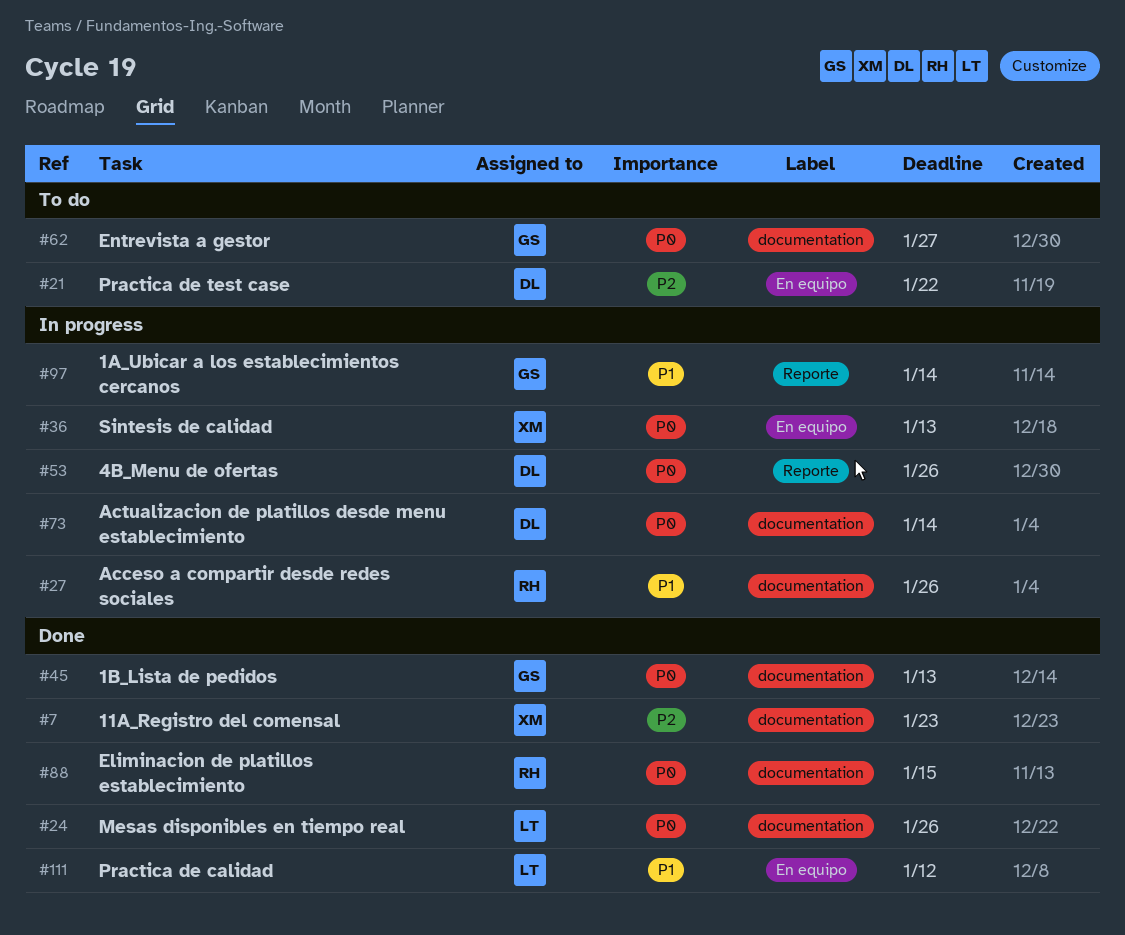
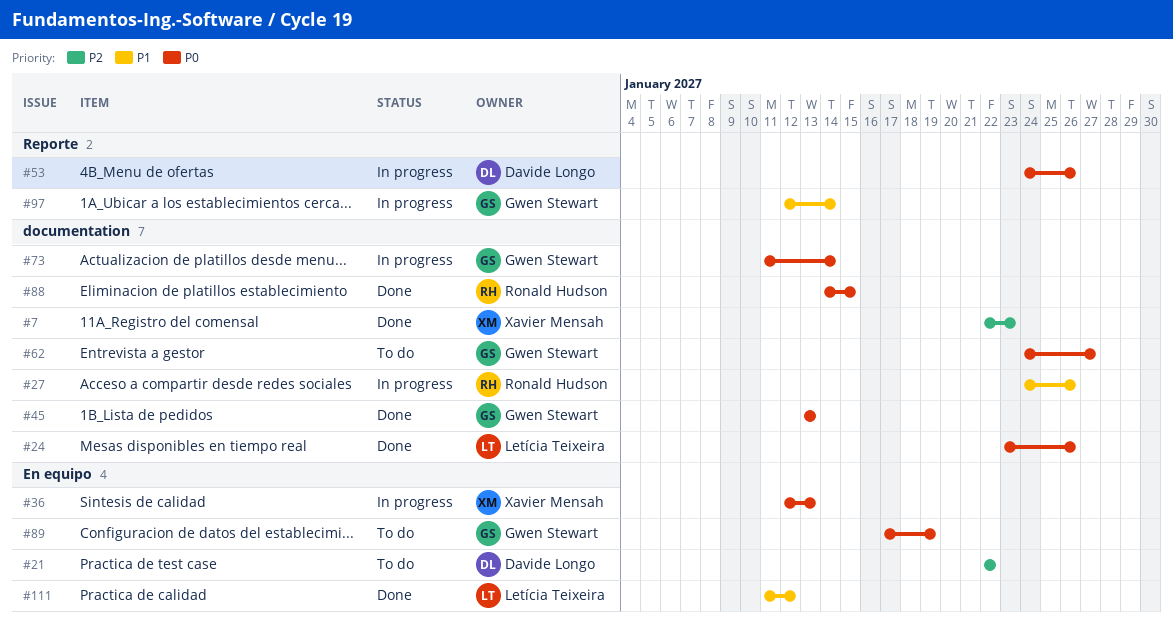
#73, owner: Davide Longo -> Gwen Stewart
#89: none -> present

